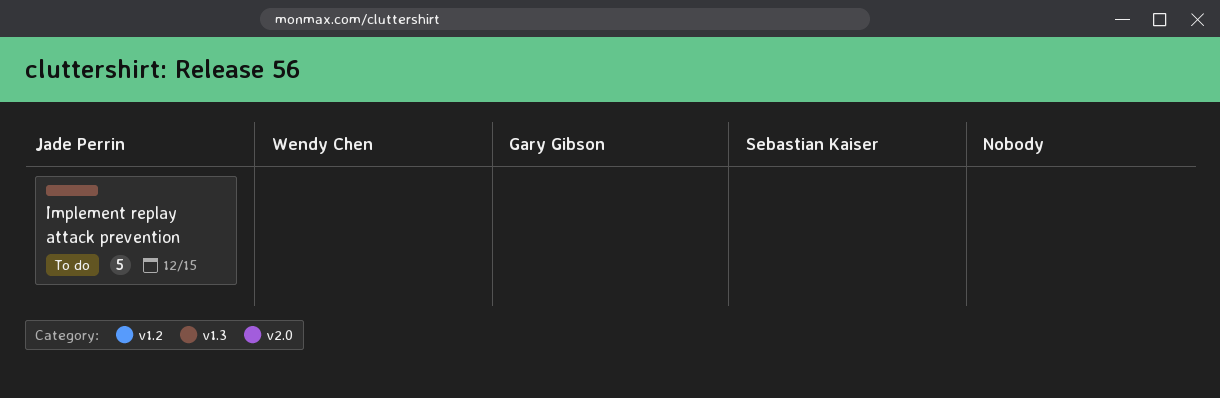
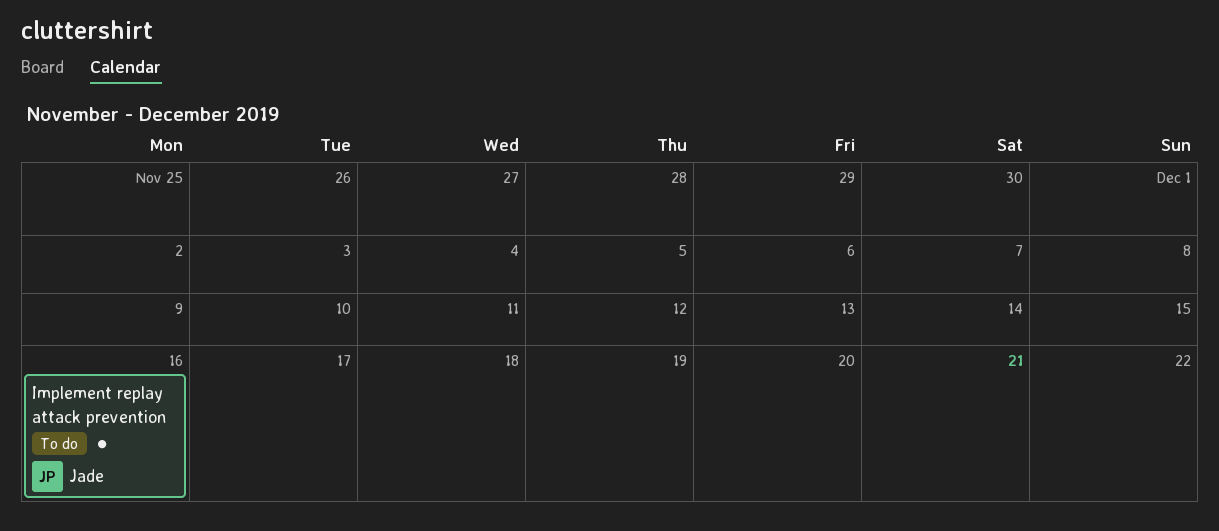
Implement replay attack prevention, estimate: 5 -> 1
Implement replay attack prevention, due: Dec 15 -> Dec 16

